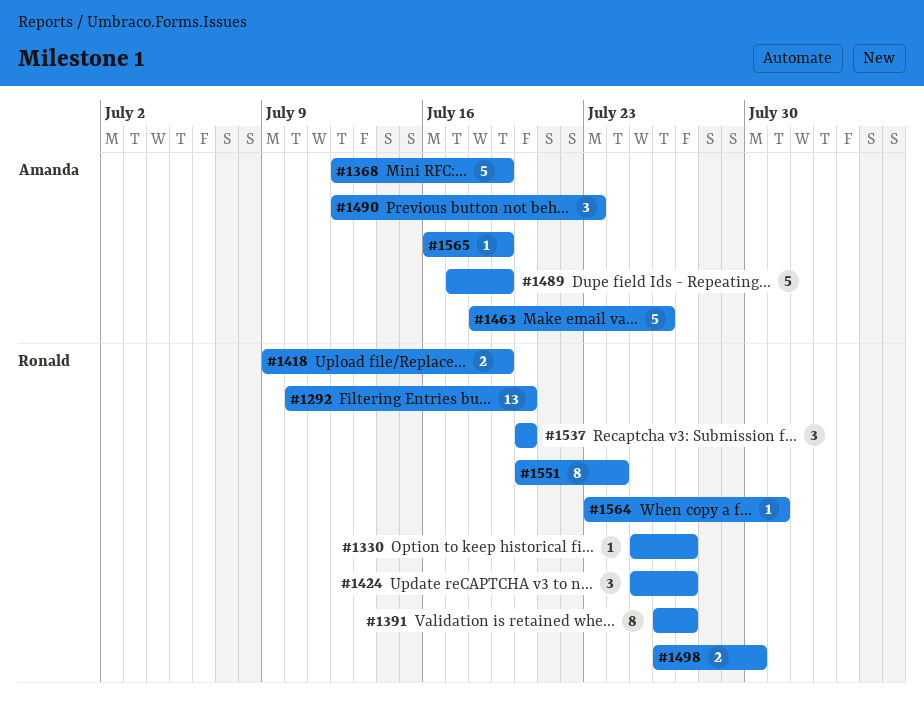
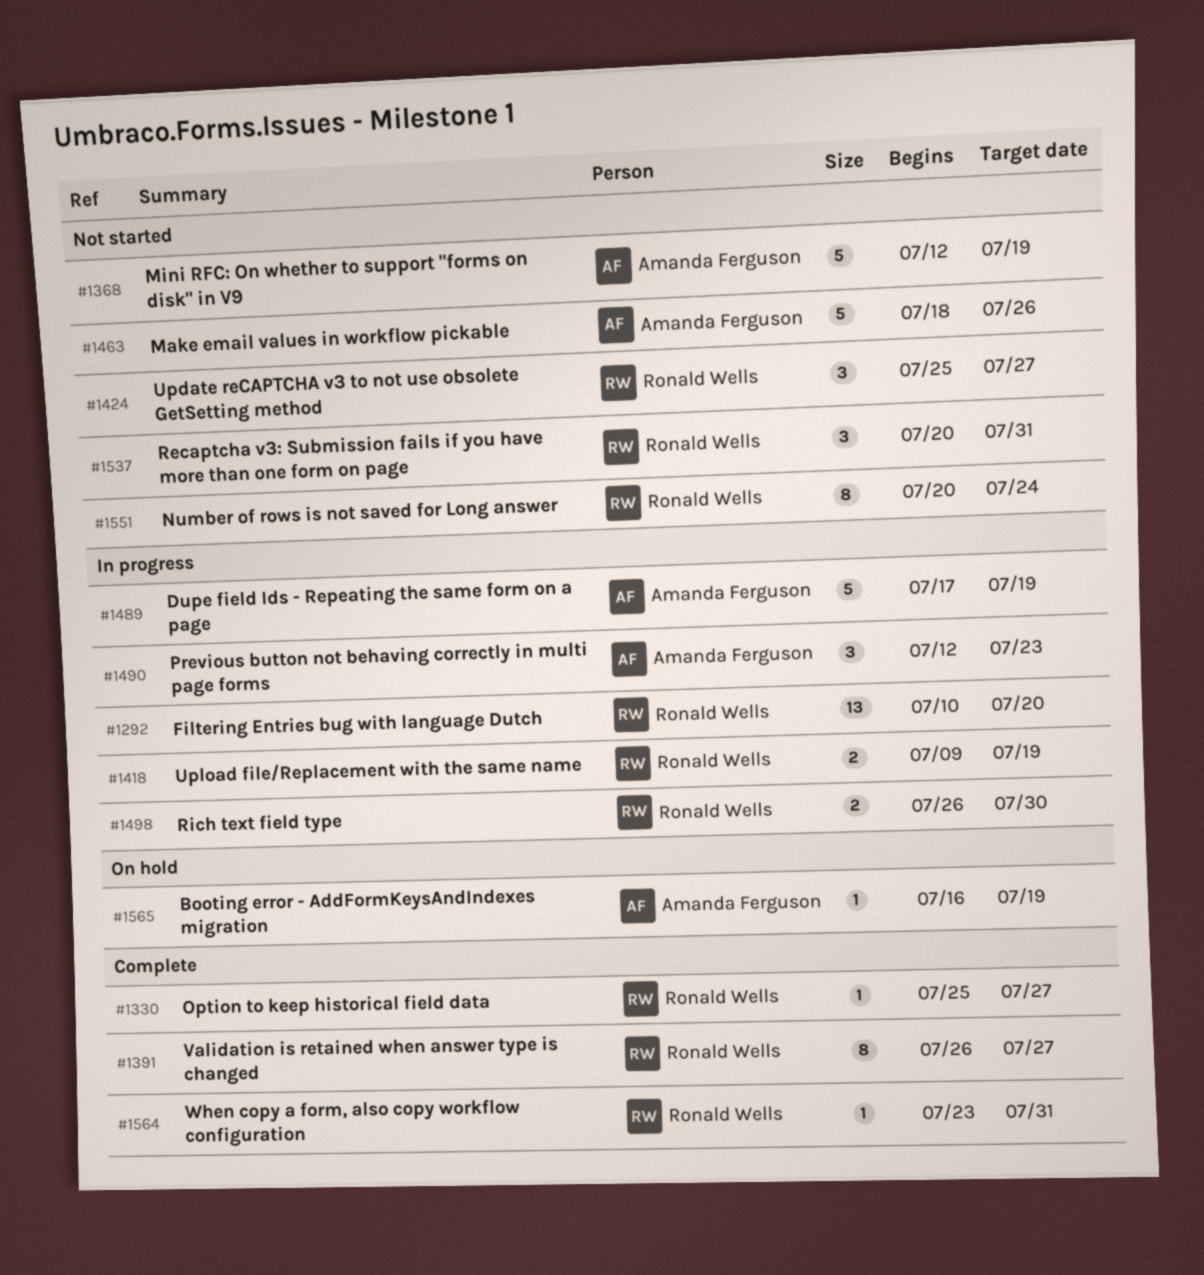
#1537, due: Jul 20 -> Jul 31

